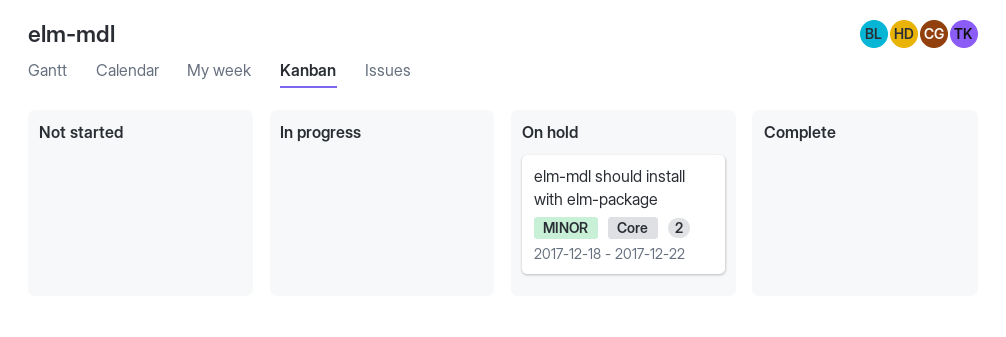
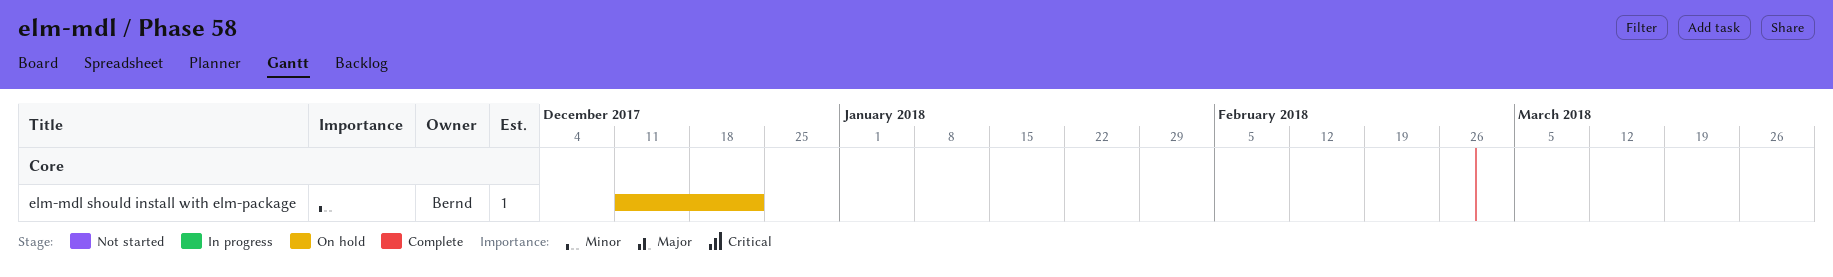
elm-mdl should install with elm-package, estimate: 2 -> 1
elm-mdl should install with elm-package, start: Dec 18 -> Dec 11

